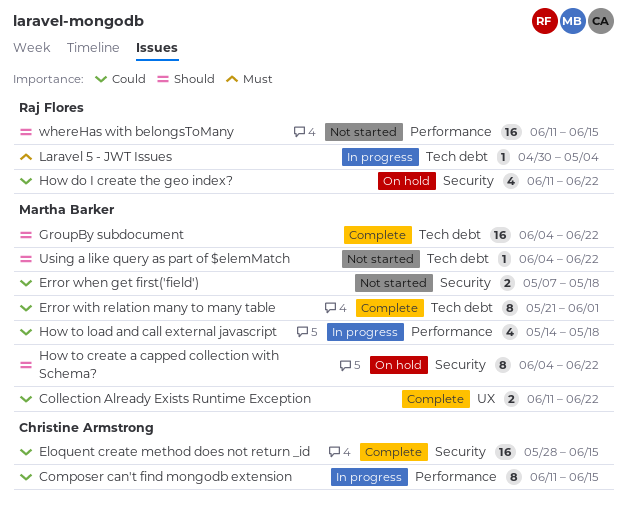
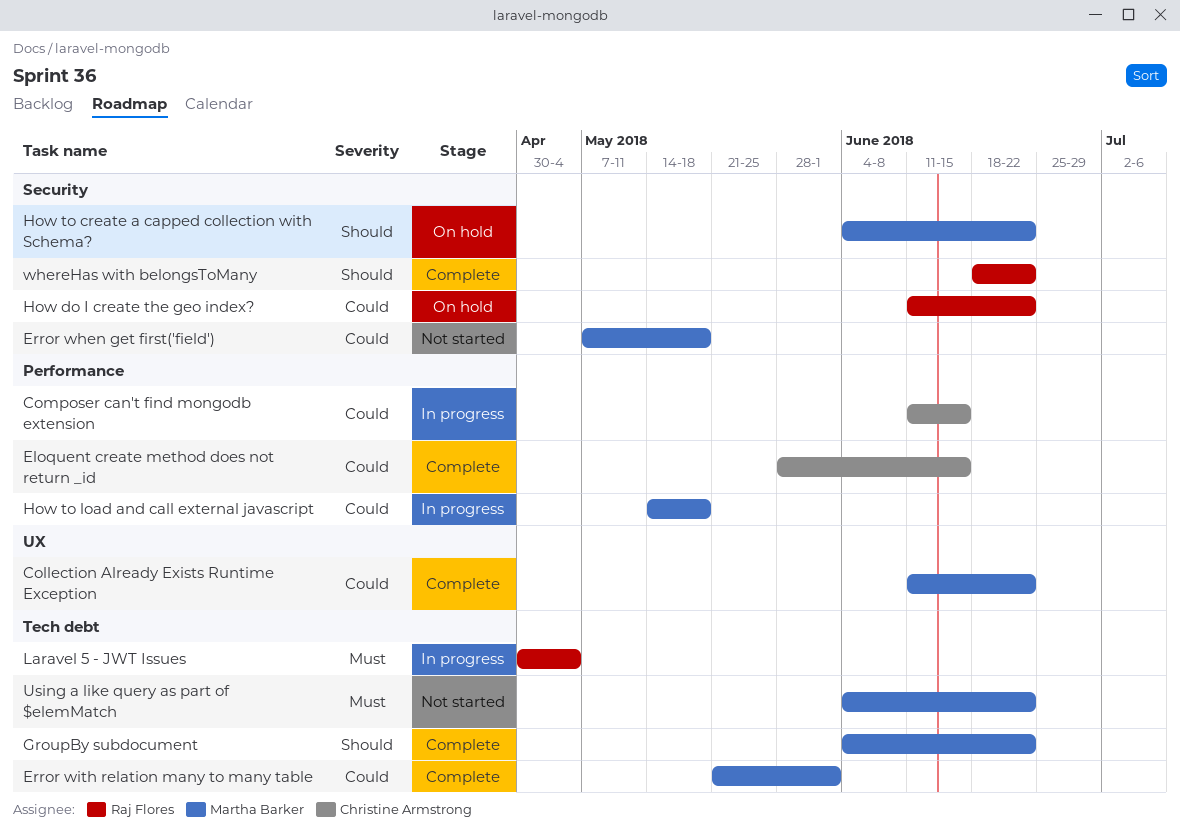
Eloquent create method does not return _id, label: Security -> Performance
Using a like query as part of $elemMatch, priority: Should -> Must
whereHas with belongsToMany, status: Not started -> Complete
whereHas with belongsToMany, label: Performance -> Security
whereHas with belongsToMany, start: Jun 11 -> Jun 18
whereHas with belongsToMany, due: Jun 15 -> Jun 22

